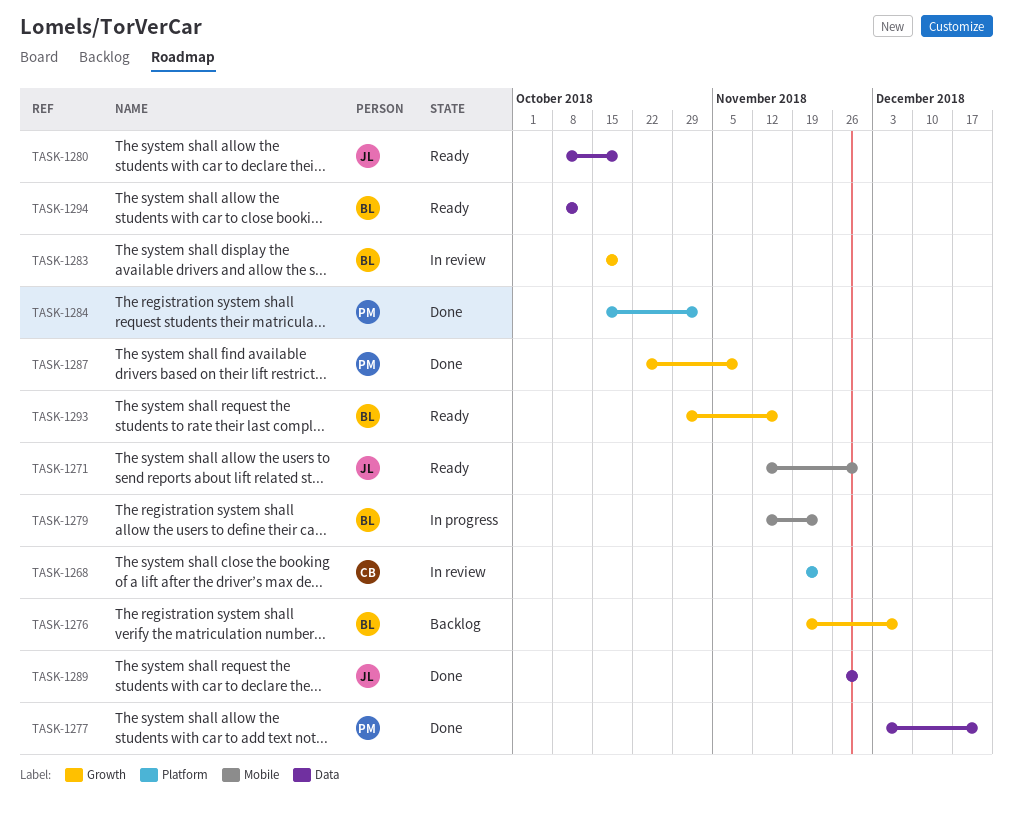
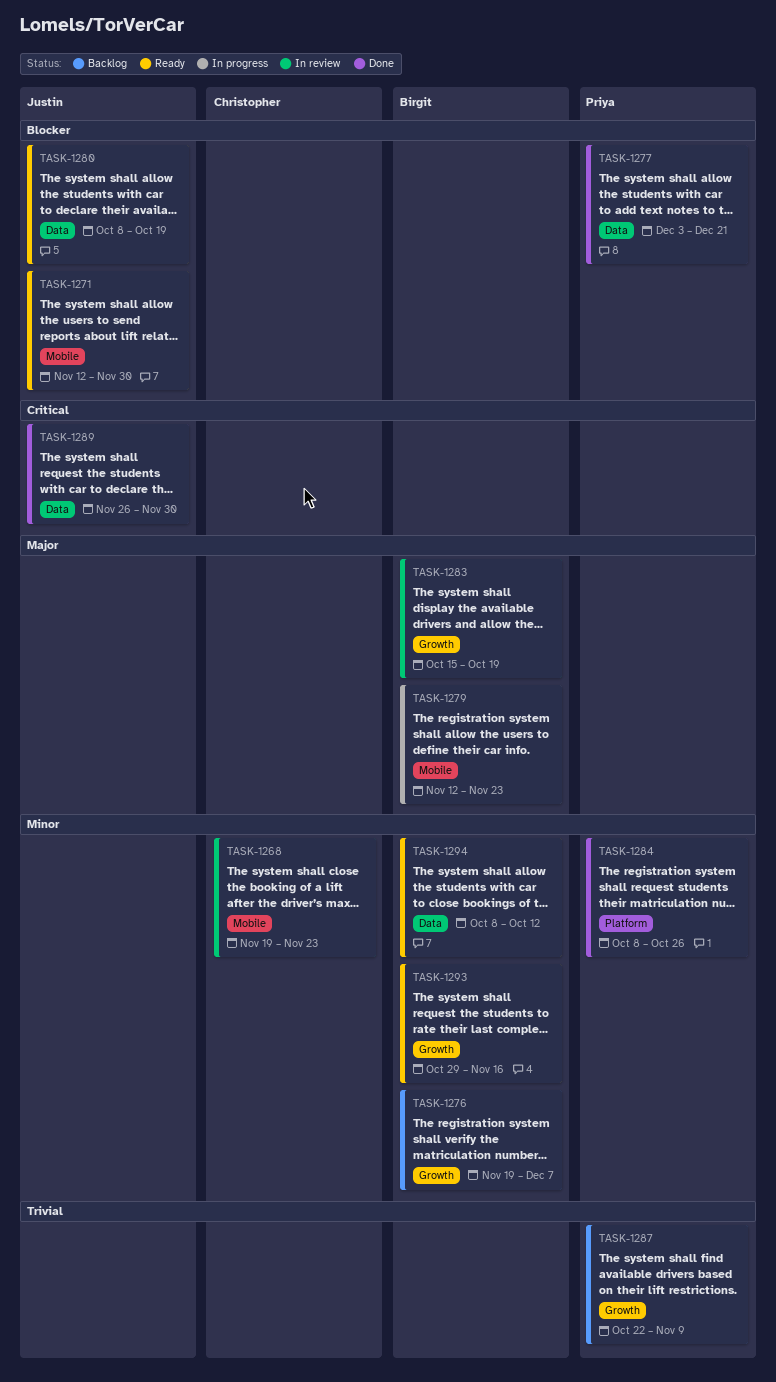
TASK-1268, label: Platform -> Mobile
TASK-1284, start: Oct 15 -> Oct 8
TASK-1284, due: Nov 2 -> Oct 26
TASK-1287, status: Done -> Backlog

